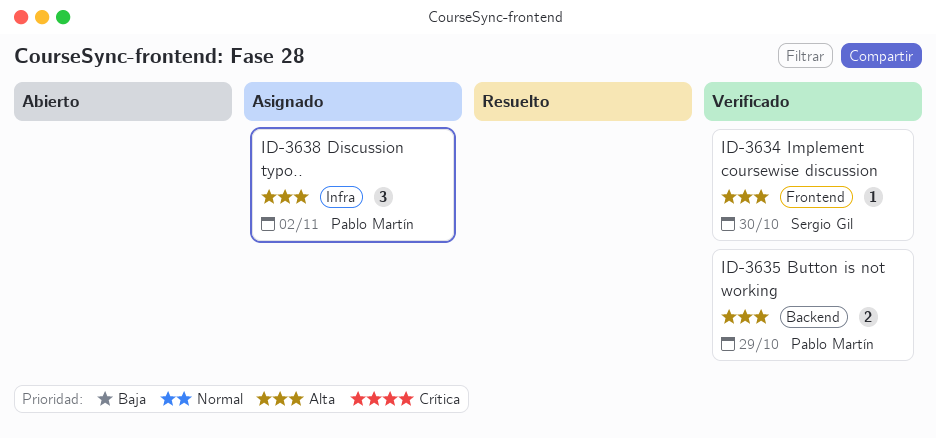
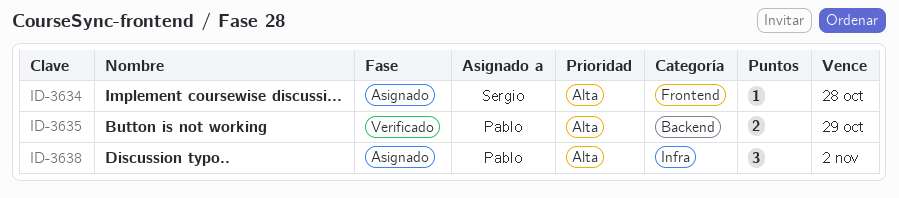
ID-3634, status: Verificado -> Asignado
ID-3634, due: Oct 30 -> Oct 28

